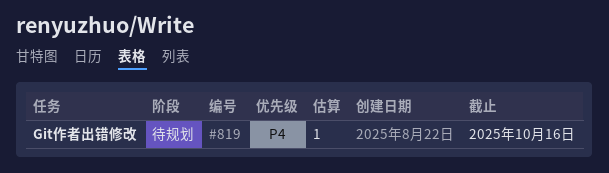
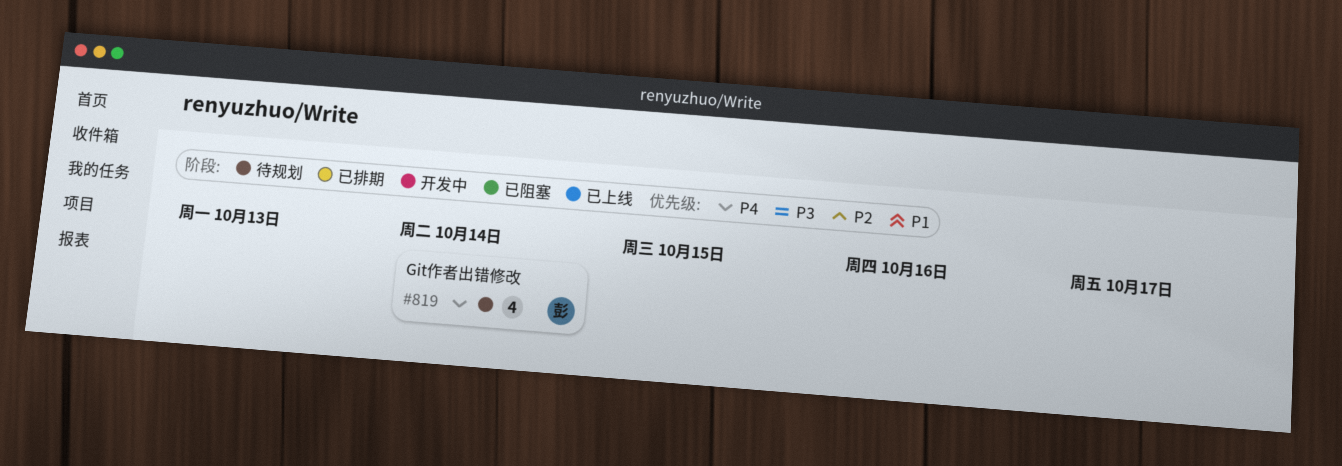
#819, estimate: 1 -> 4
#819, due: Oct 16 -> Oct 14

